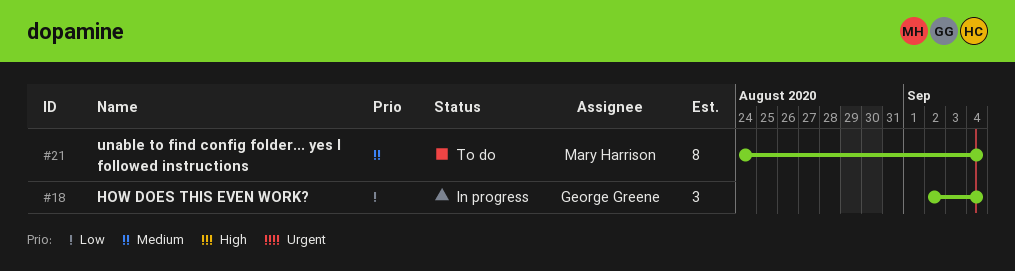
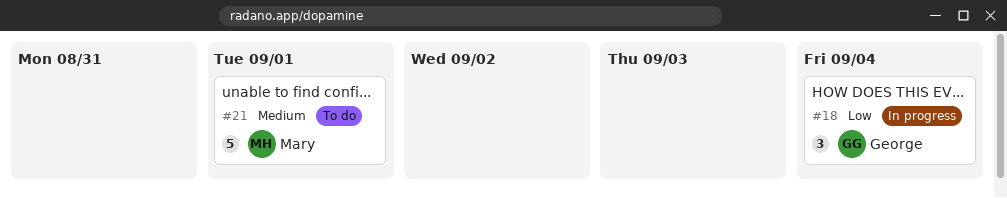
#21, estimate: 8 -> 5
#21, due: Sep 4 -> Sep 1

